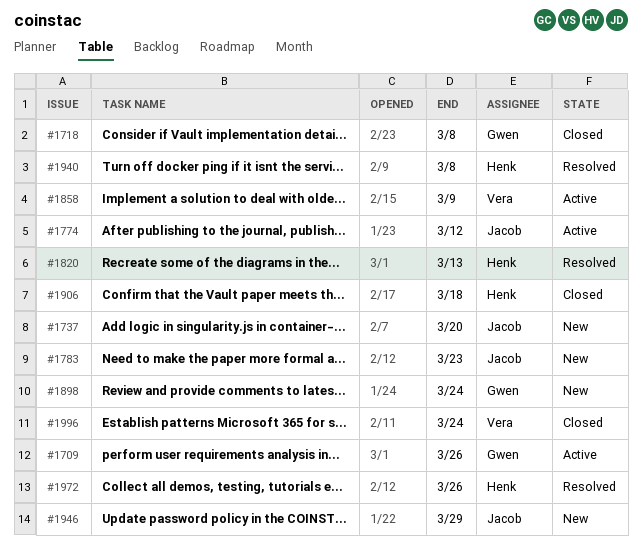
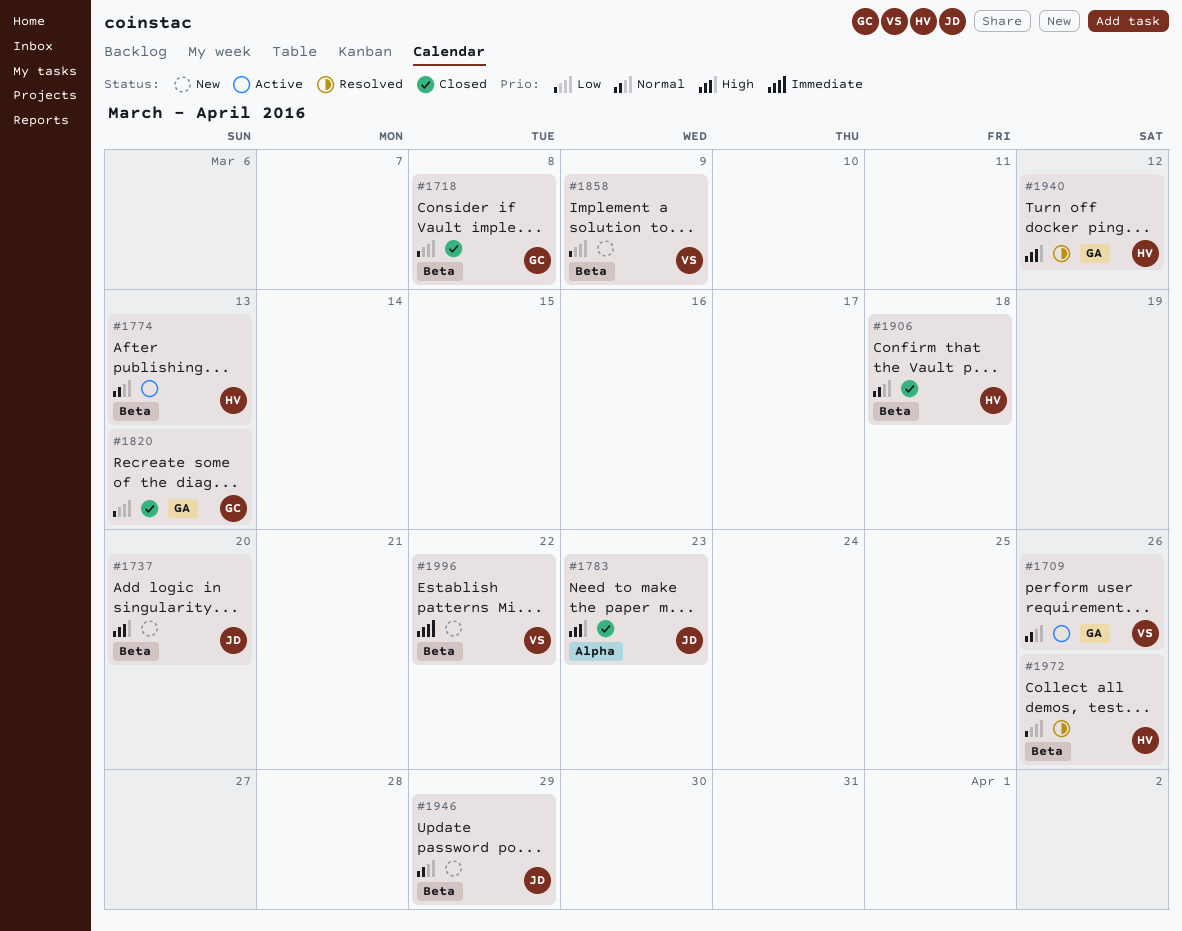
#1709, owner: Gwen -> Vera
#1774, owner: Jacob -> Henk
#1774, due: Mar 12 -> Mar 13
#1783, status: New -> Closed
#1820, status: Resolved -> Closed
#1820, owner: Henk -> Gwen
#1858, status: Active -> New
#1898: present -> none
#1940, due: Mar 8 -> Mar 12
#1996, status: Closed -> New
#1996, due: Mar 24 -> Mar 22

